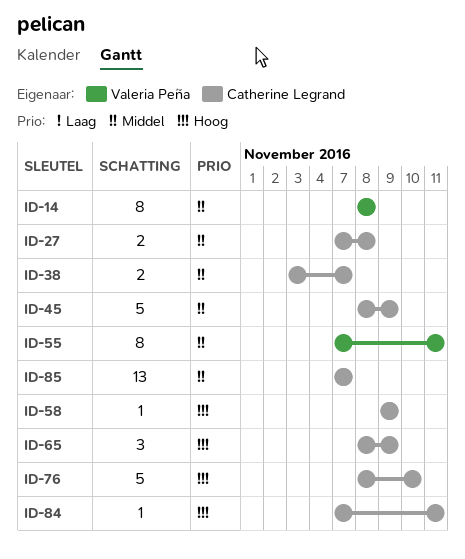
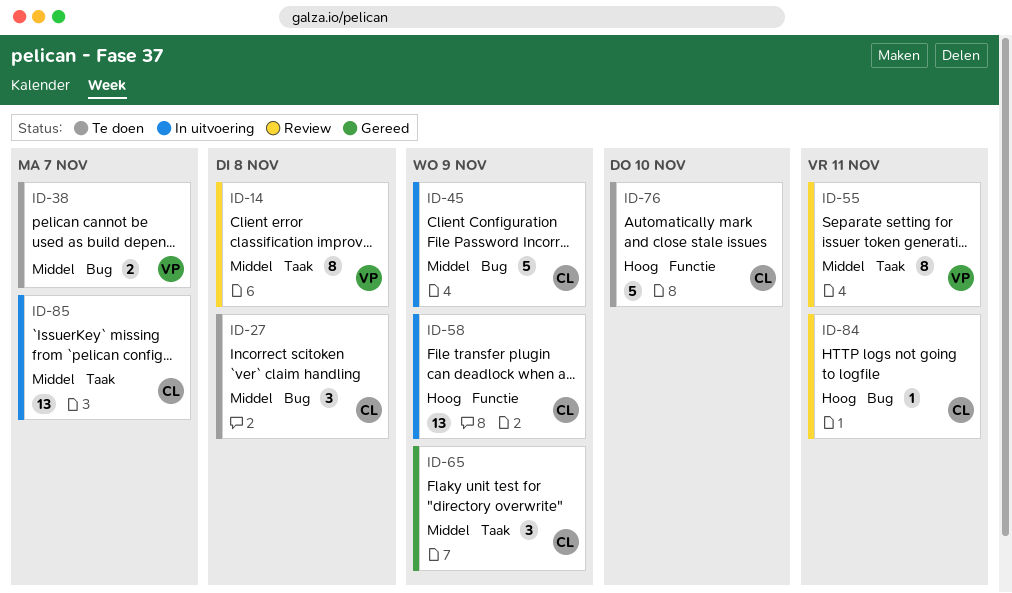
ID-27, estimate: 2 -> 3
ID-38, owner: Catherine Legrand -> Valeria Peña
ID-58, estimate: 1 -> 13
ID-65, priority: Hoog -> Middel

